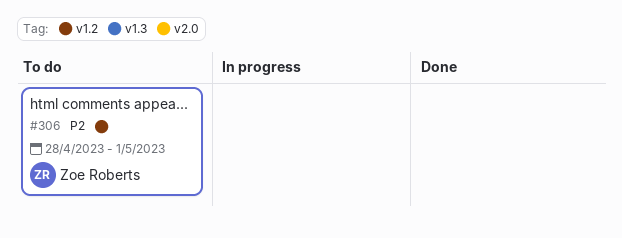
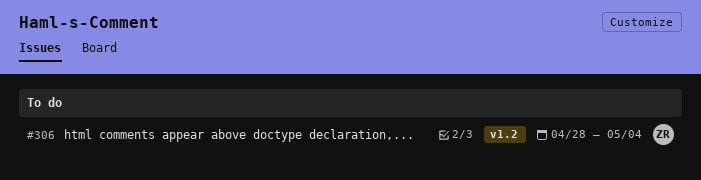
#306, due: May 1 -> May 4

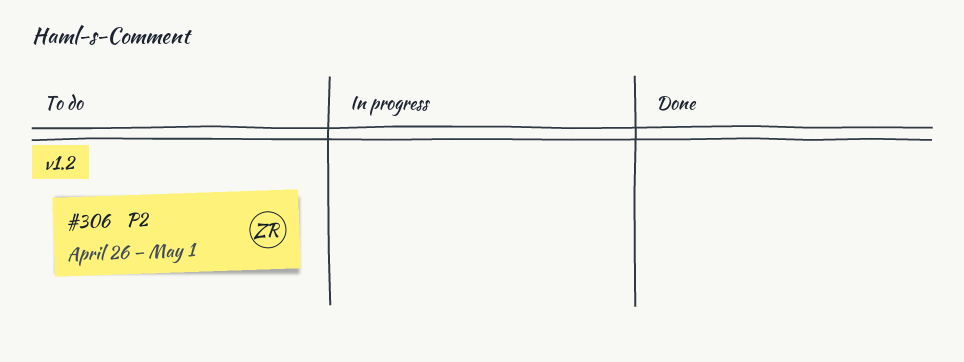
#306, start: Apr 28 -> Apr 26
#306, due: May 4 -> May 1

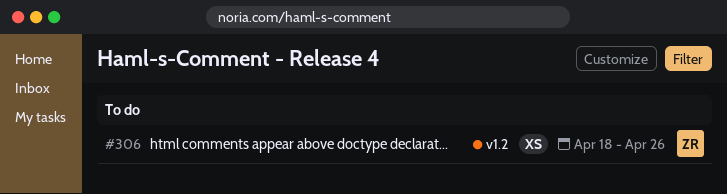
#306, start: Apr 26 -> Apr 18
#306, due: May 1 -> Apr 26

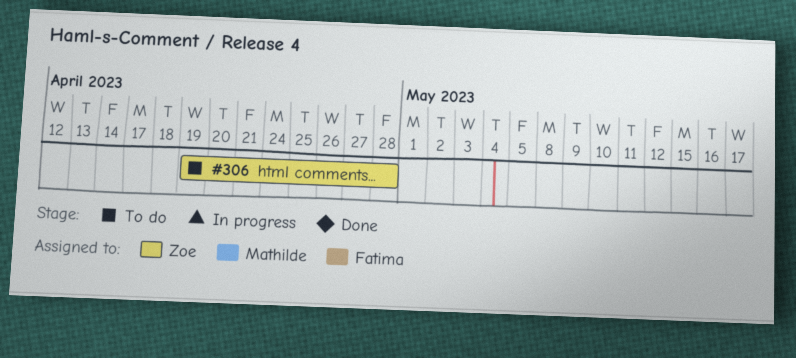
#306, start: Apr 18 -> Apr 19
#306, due: Apr 26 -> Apr 28

